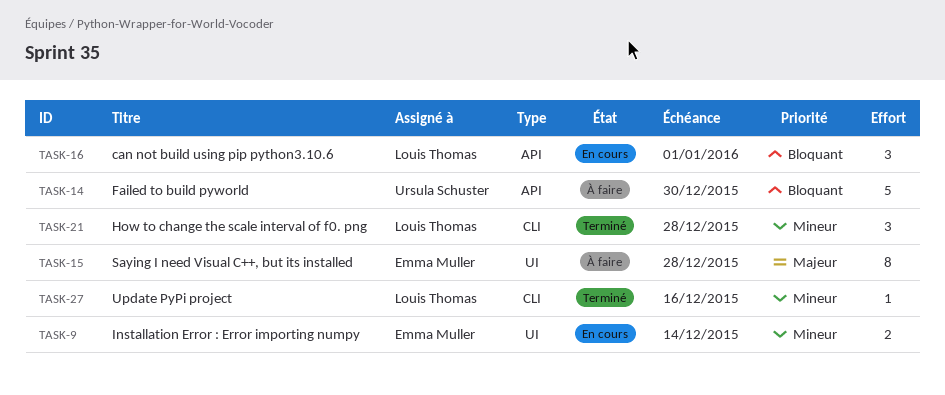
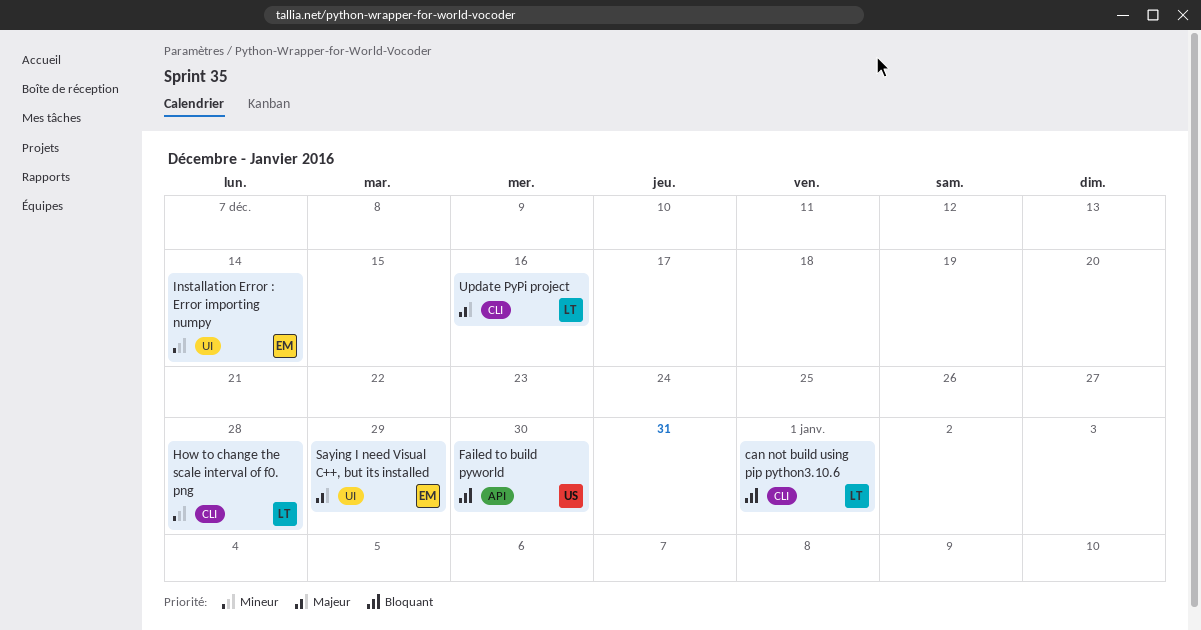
can not build using pip python3.10.6, label: API -> CLI
Saying I need Visual C++, but its installed, due: Dec 28 -> Dec 29
Update PyPi project, priority: Mineur -> Majeur

